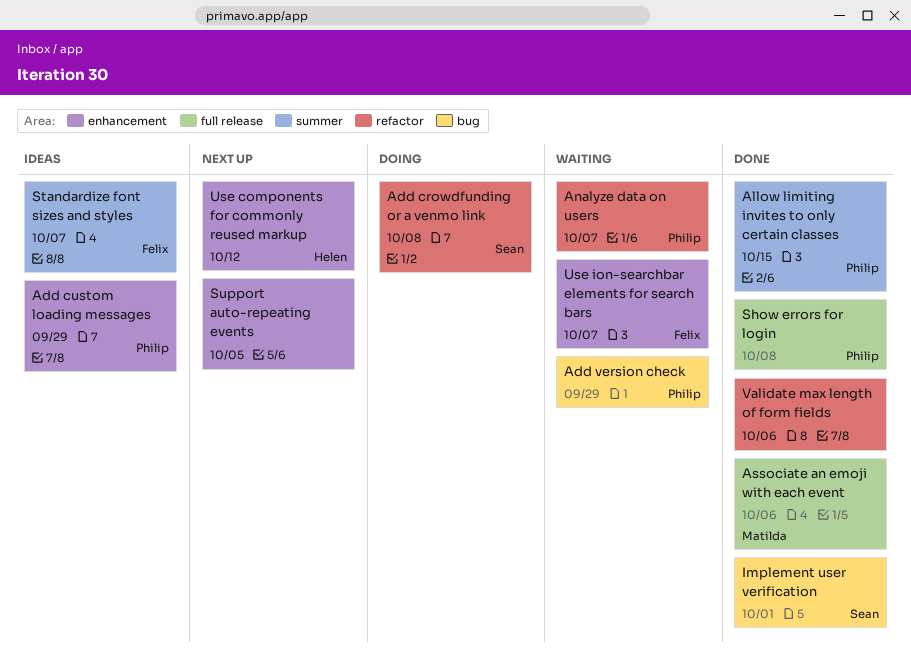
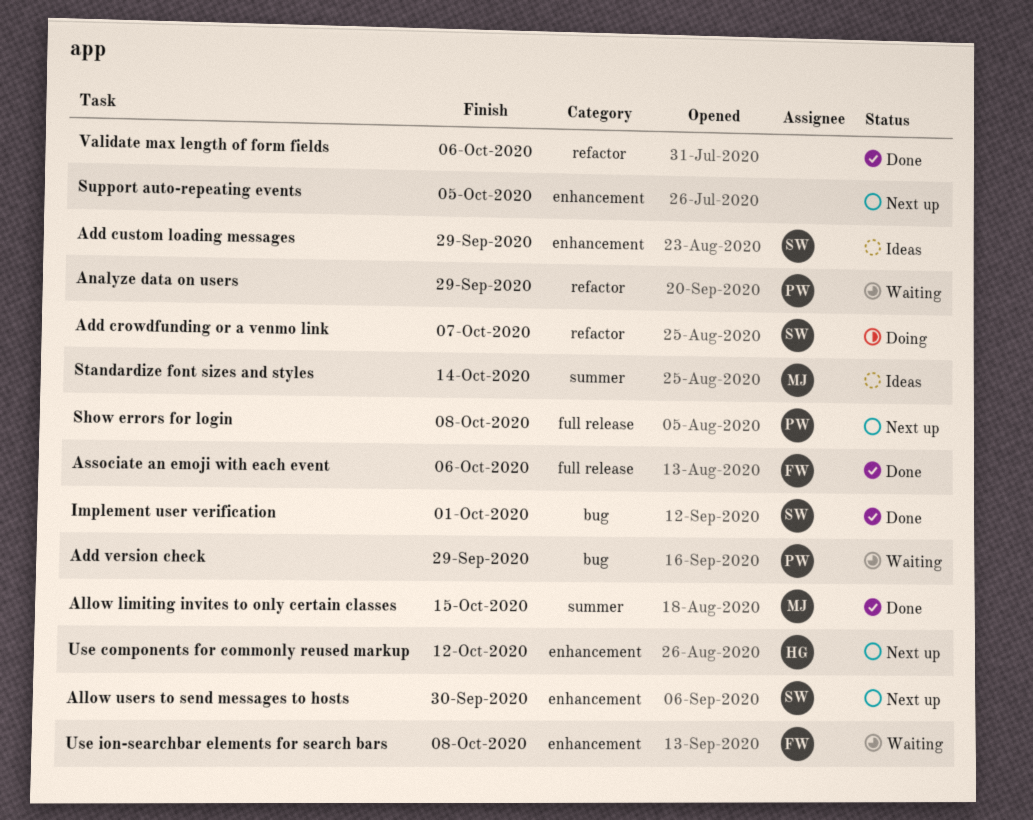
Add crowdfunding or a venmo link, due: Oct 8 -> Oct 7
Add custom loading messages, owner: Philip -> Sean
Allow limiting invites to only certain classes, owner: Philip -> Matilda
Allow users to send messages to hosts: none -> present
Analyze data on users, due: Oct 7 -> Sep 29
Associate an emoji with each event, owner: Matilda -> Felix
Show errors for login, status: Done -> Next up
Standardize font sizes and styles, owner: Felix -> Matilda
Standardize font sizes and styles, due: Oct 7 -> Oct 14
Use ion-searchbar elements for search bars, due: Oct 7 -> Oct 8

